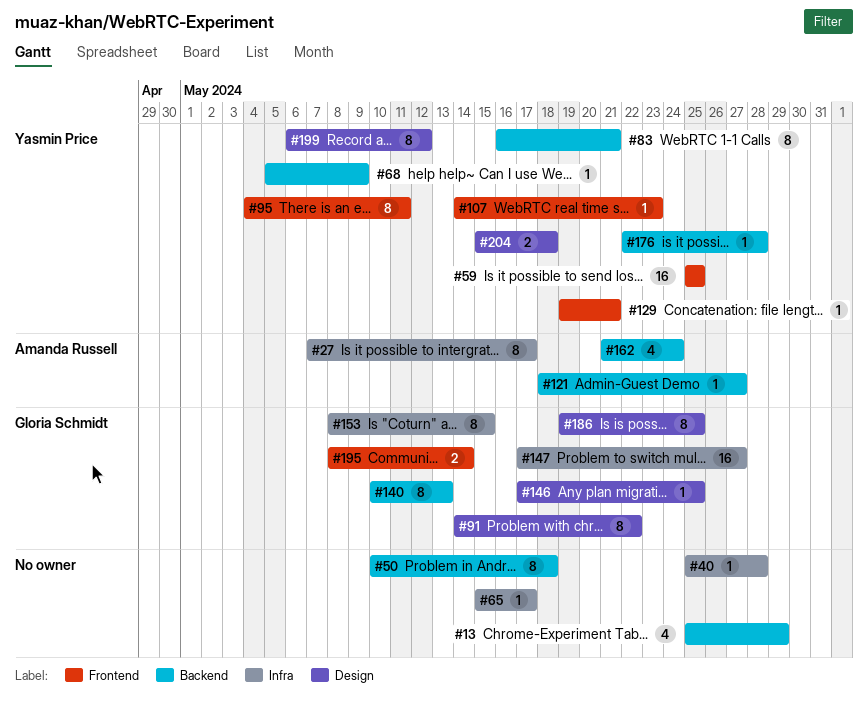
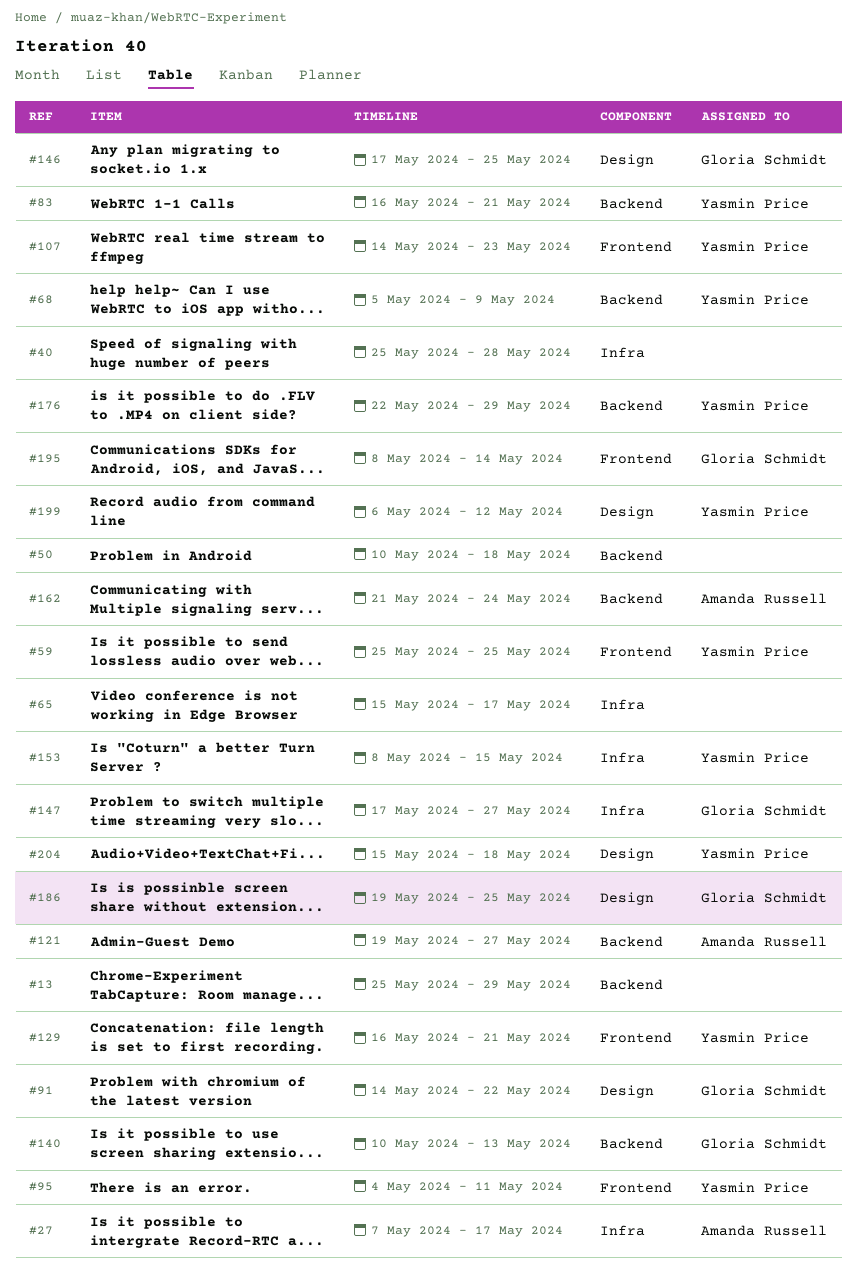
#121, start: May 18 -> May 19
#129, start: May 19 -> May 16
#153, owner: Gloria Schmidt -> Yasmin Price
#176, due: May 28 -> May 29

